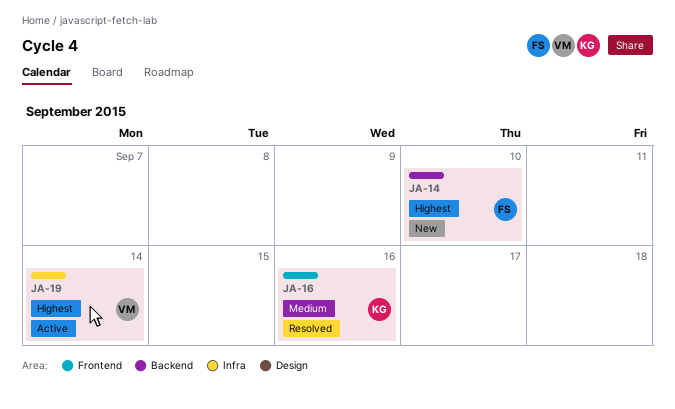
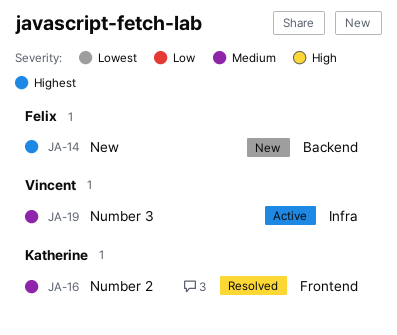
JA-19, priority: Highest -> Medium

